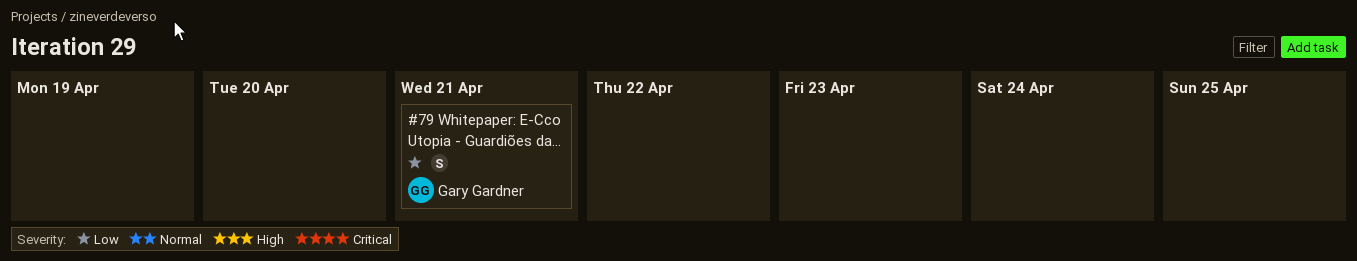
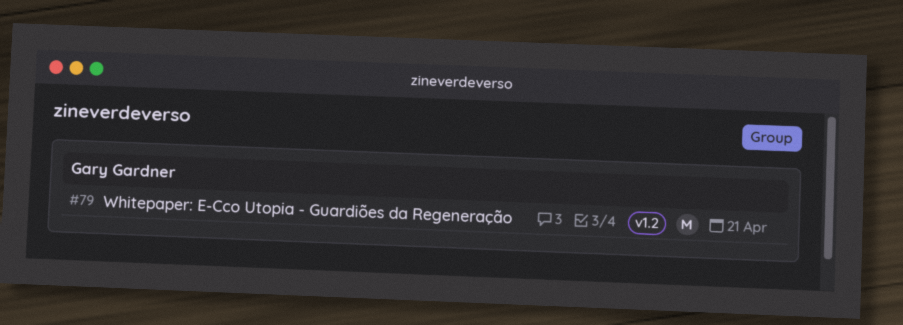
#79, estimate: S -> M

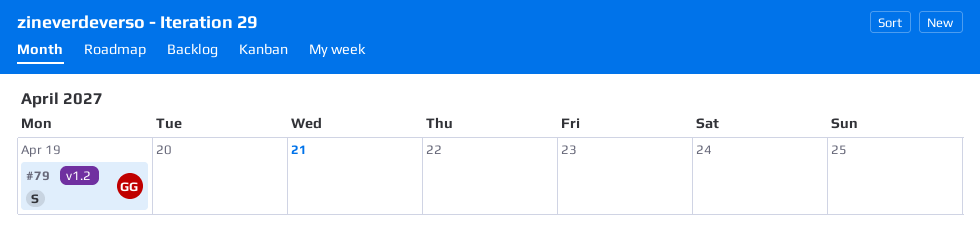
#79, estimate: M -> S
#79, due: Apr 21 -> Apr 19

